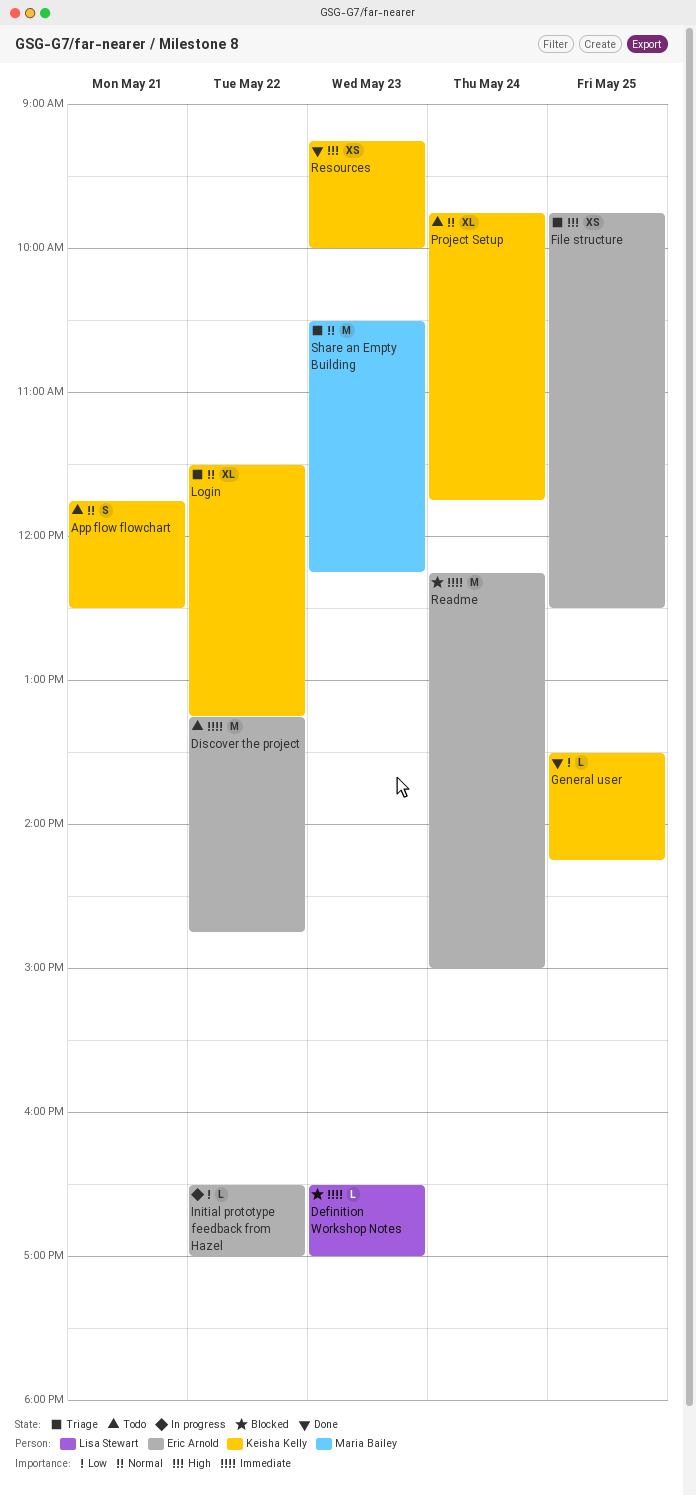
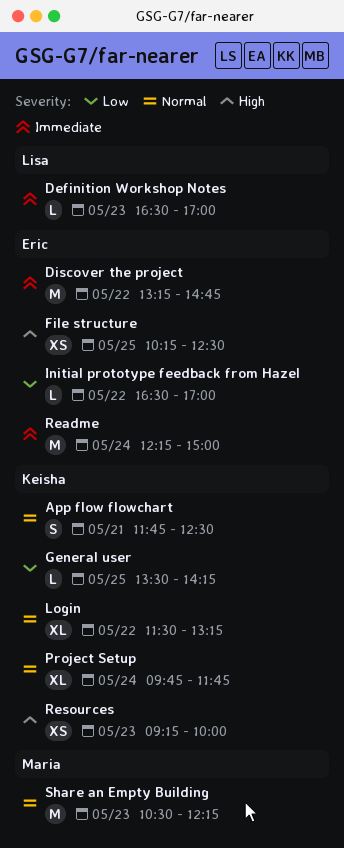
File structure, begins: 09:45 -> 10:15

